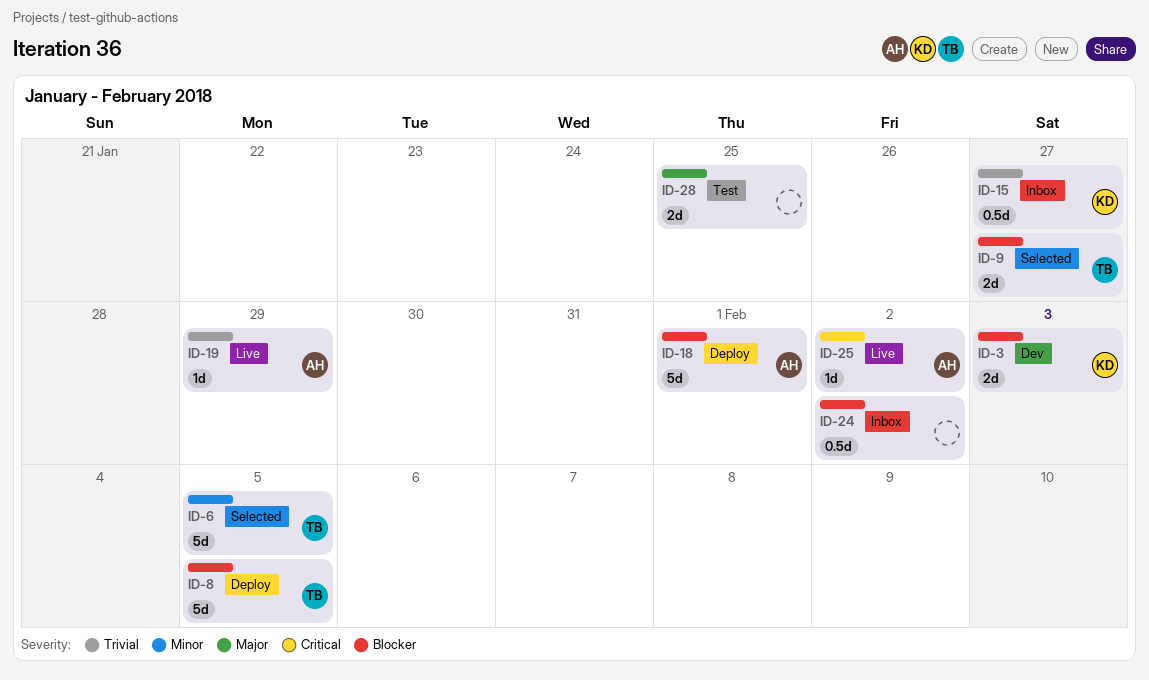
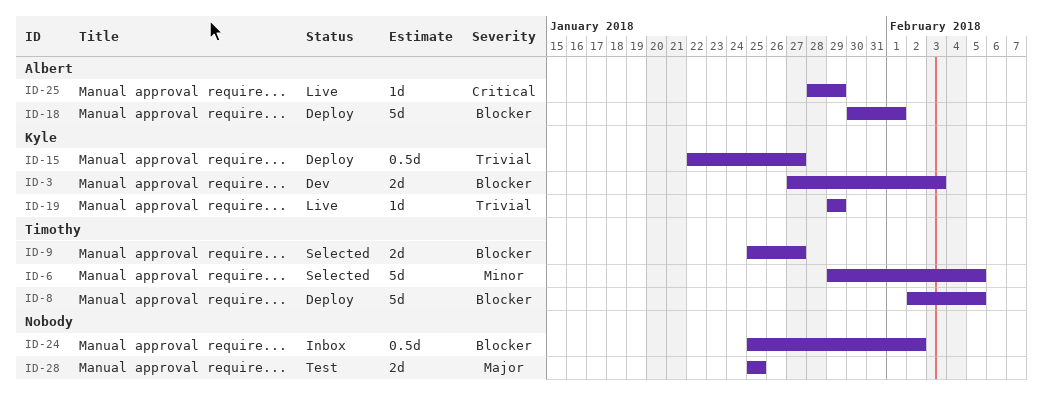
ID-15, status: Inbox -> Deploy
ID-19, owner: Albert -> Kyle
ID-25, due: Feb 2 -> Jan 29

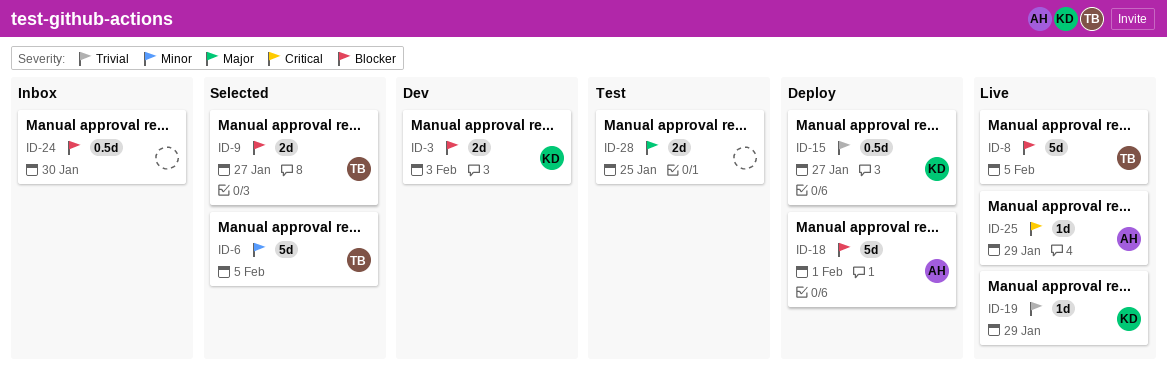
ID-8, status: Deploy -> Live
ID-24, due: Feb 2 -> Jan 30

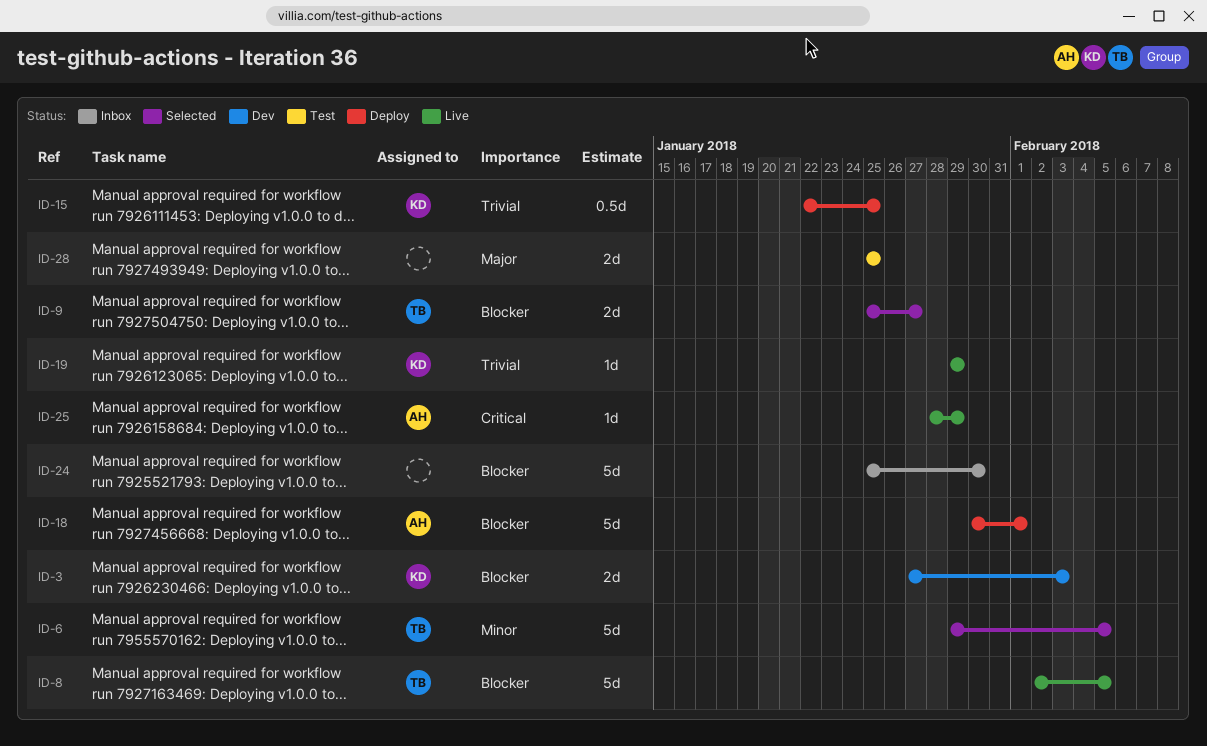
ID-15, due: Jan 27 -> Jan 25
ID-24, estimate: 0.5d -> 5d

